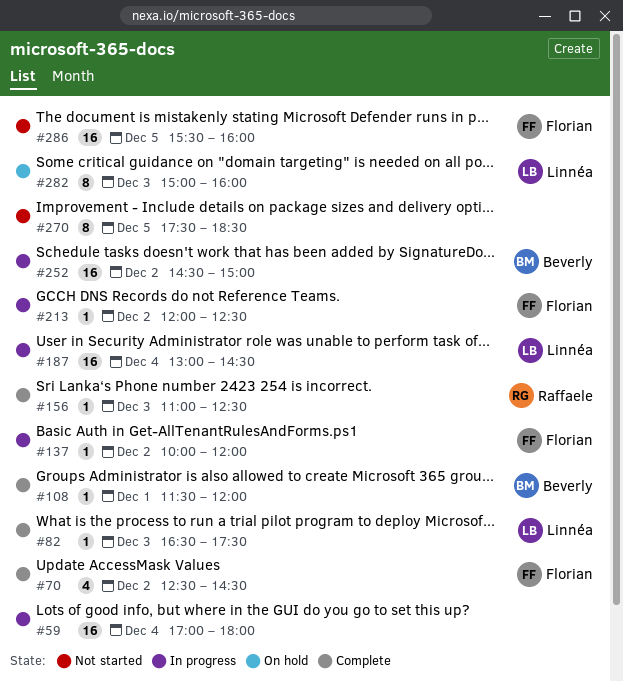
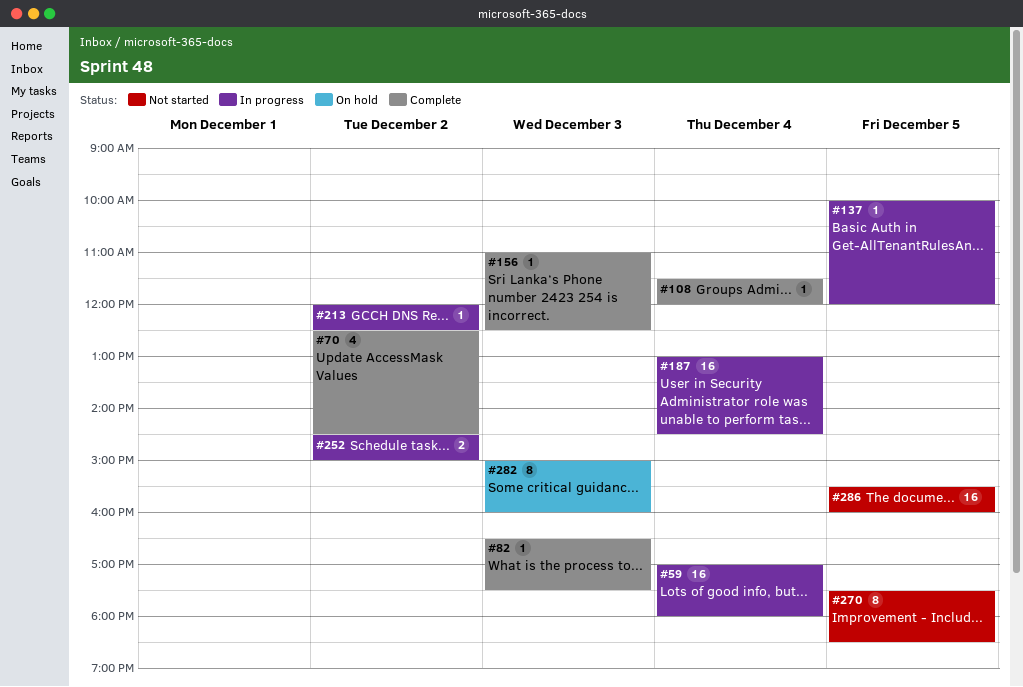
#108, day: Dec 1 -> Dec 4
#137, day: Dec 2 -> Dec 5
#252, estimate: 16 -> 2

